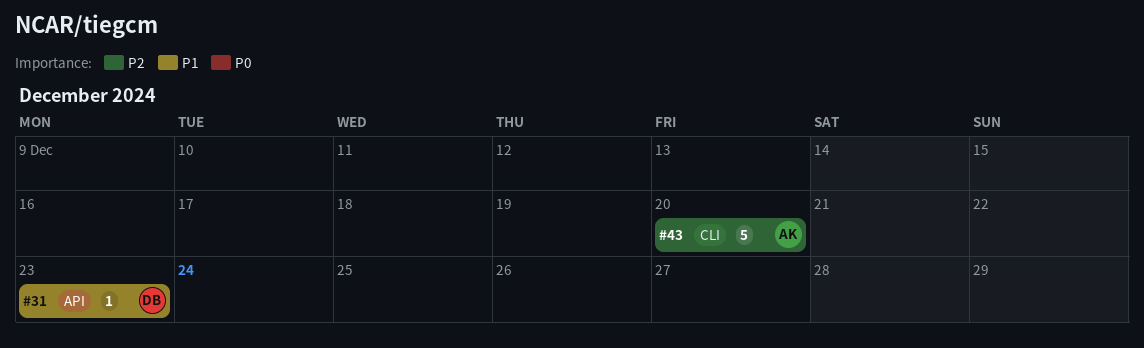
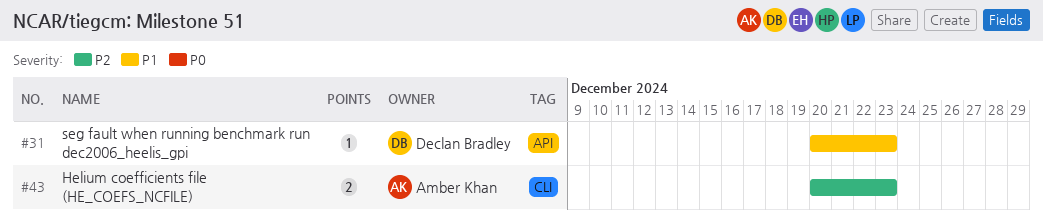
#43, estimate: 5 -> 2
#43, due: Dec 20 -> Dec 23

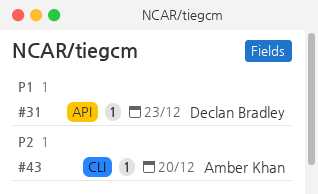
#43, estimate: 2 -> 1
#43, due: Dec 23 -> Dec 20

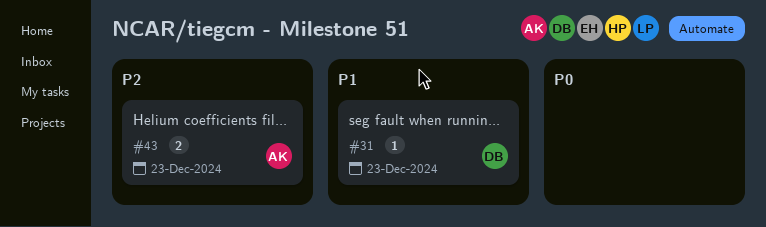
#43, estimate: 1 -> 2
#43, due: Dec 20 -> Dec 23

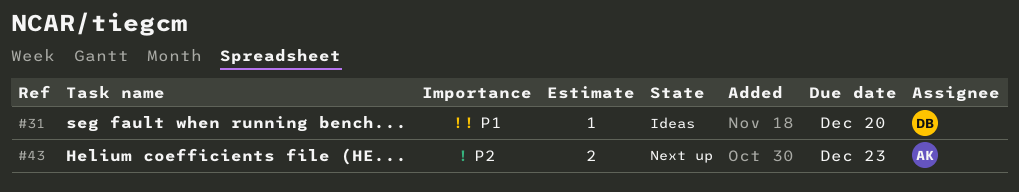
#31, due: Dec 23 -> Dec 20

